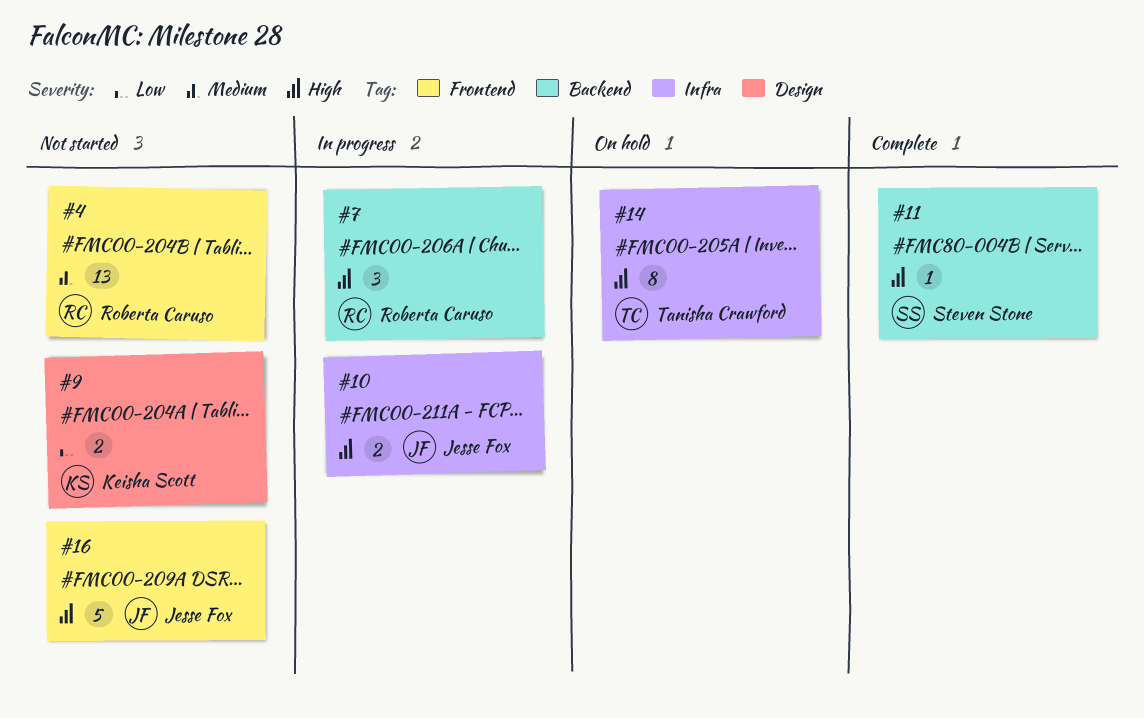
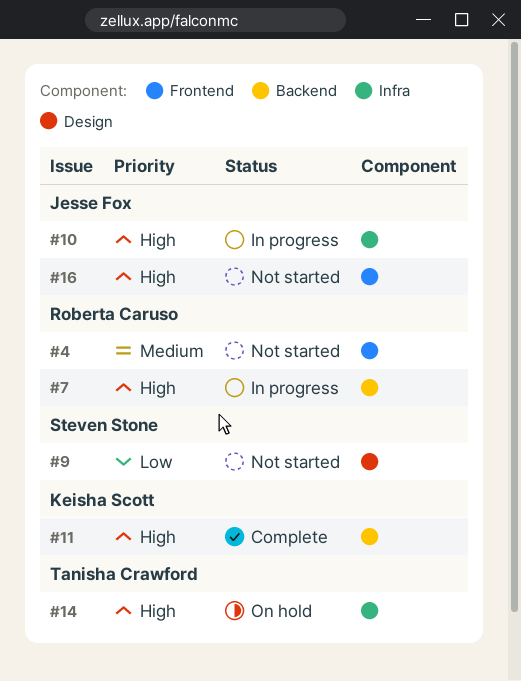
#9, owner: Keisha Scott -> Steven Stone
#11, owner: Steven Stone -> Keisha Scott

